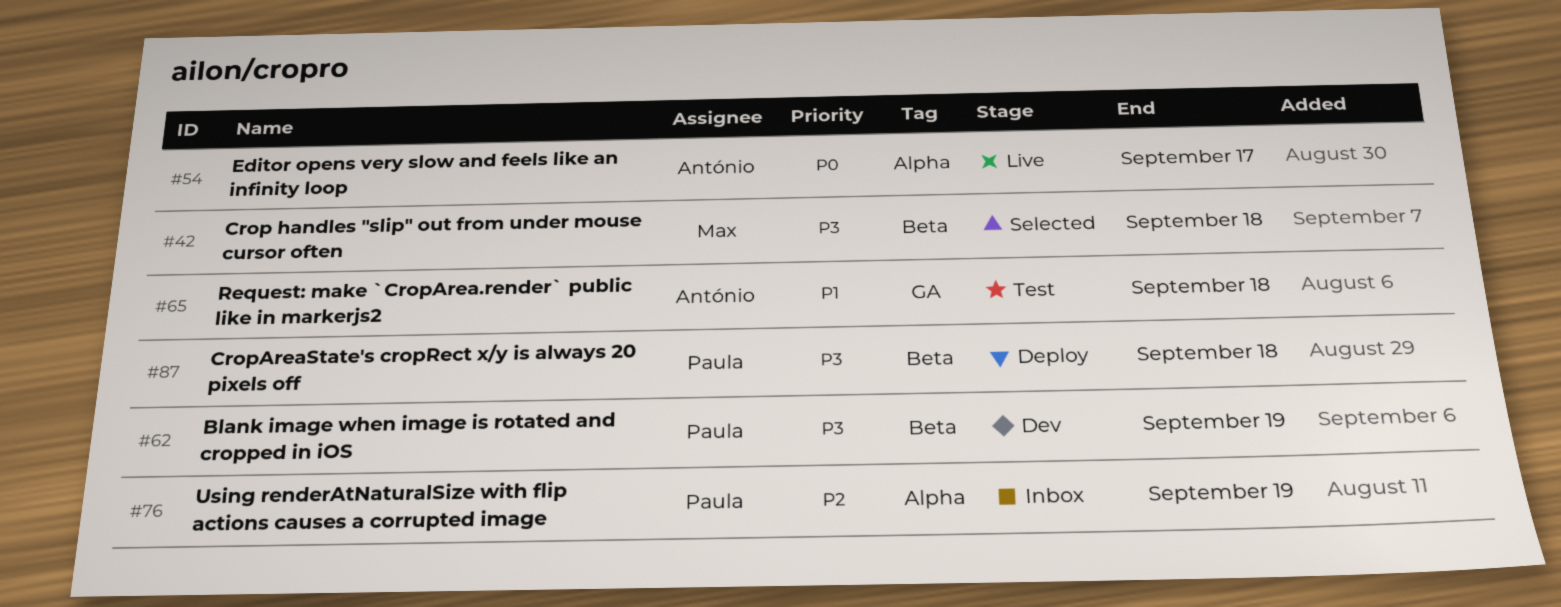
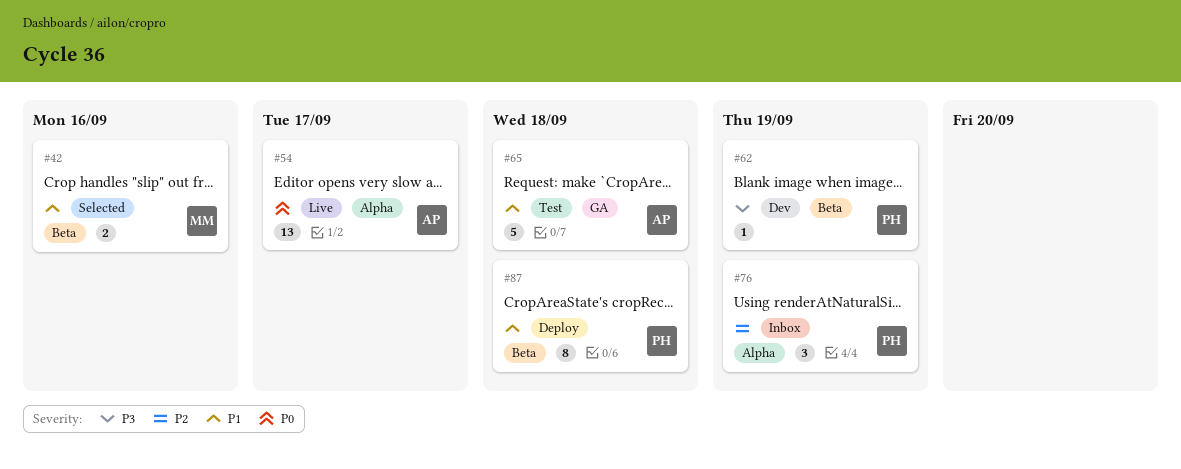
#42, priority: P3 -> P1
#42, due: Sep 18 -> Sep 16
#87, priority: P3 -> P1

